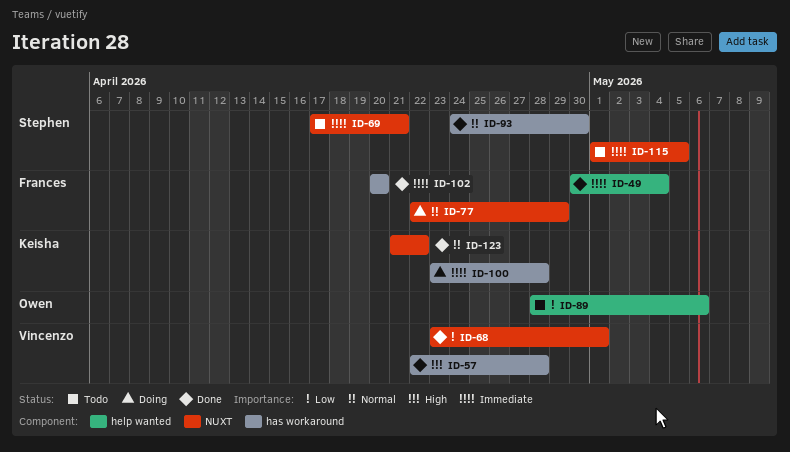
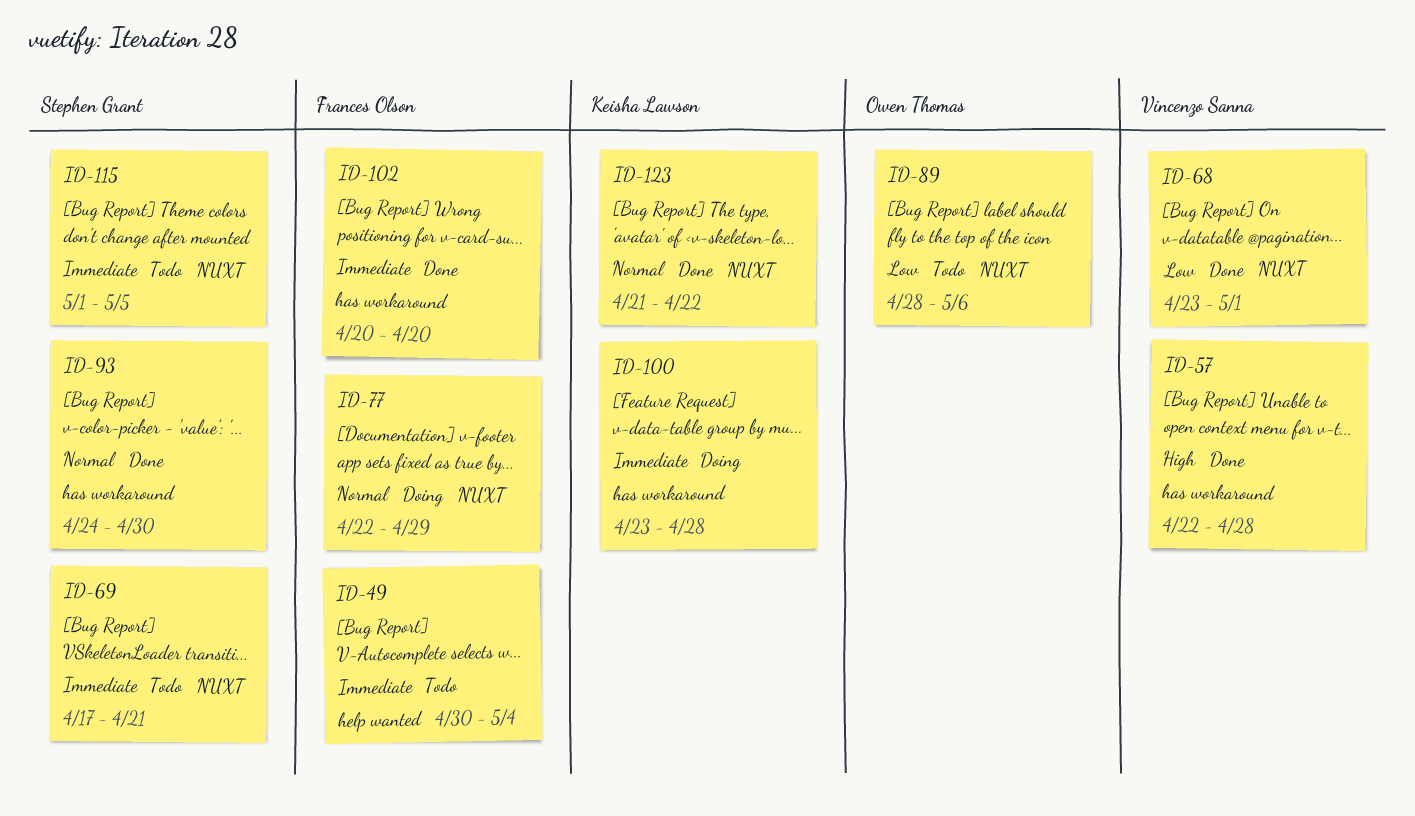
ID-49, status: Done -> Todo
ID-89, label: help wanted -> NUXT

